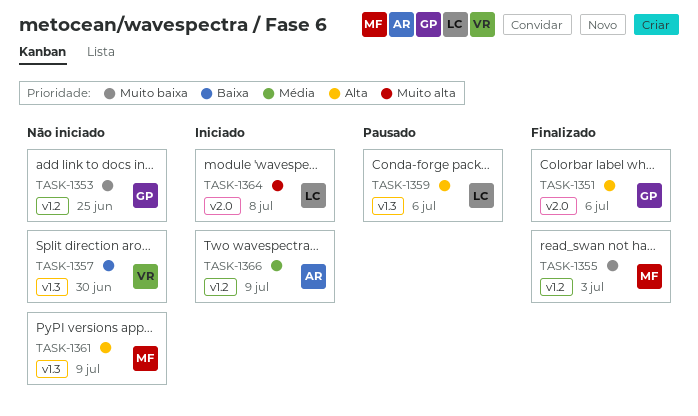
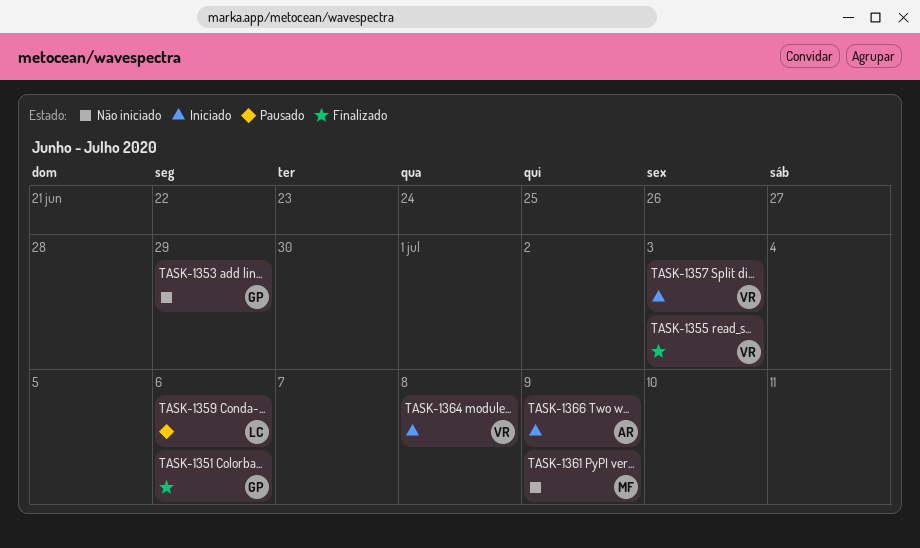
TASK-1353, due: Jun 25 -> Jun 29
TASK-1355, owner: MF -> VR
TASK-1357, status: Não iniciado -> Iniciado
TASK-1357, due: Jun 30 -> Jul 3
TASK-1364, owner: LC -> VR

